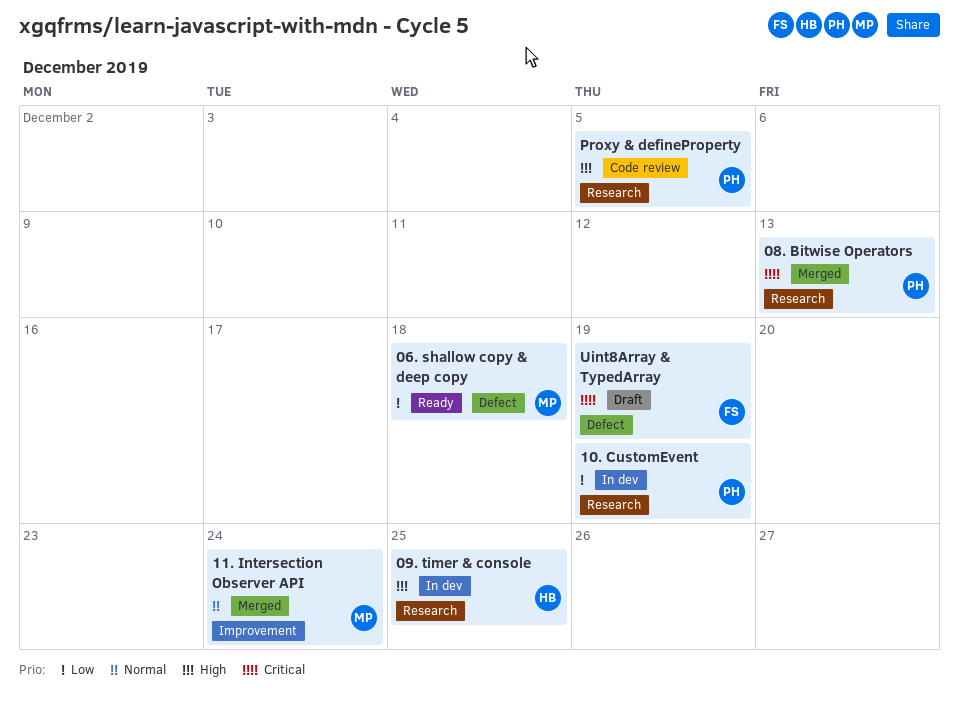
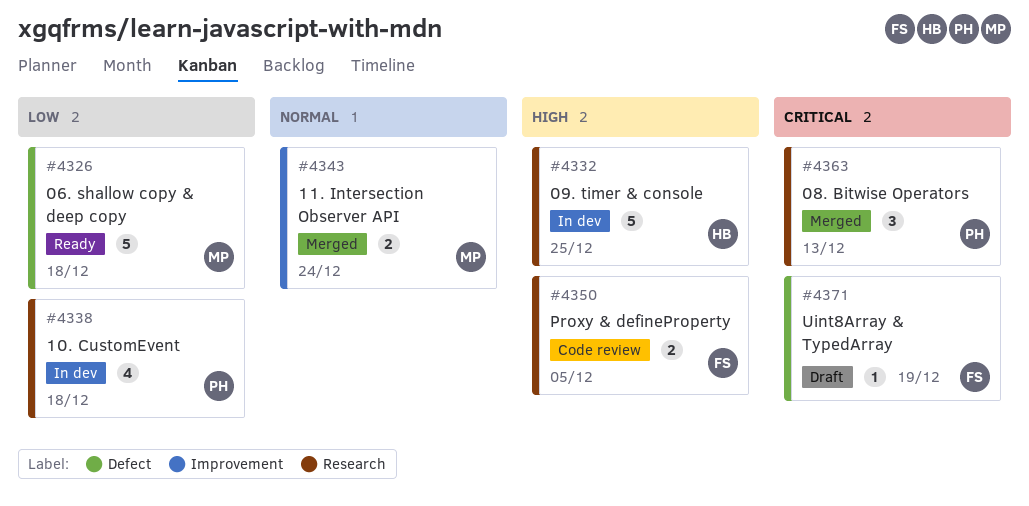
10. CustomEvent, due: Dec 19 -> Dec 18
Proxy & defineProperty, owner: PH -> FS

